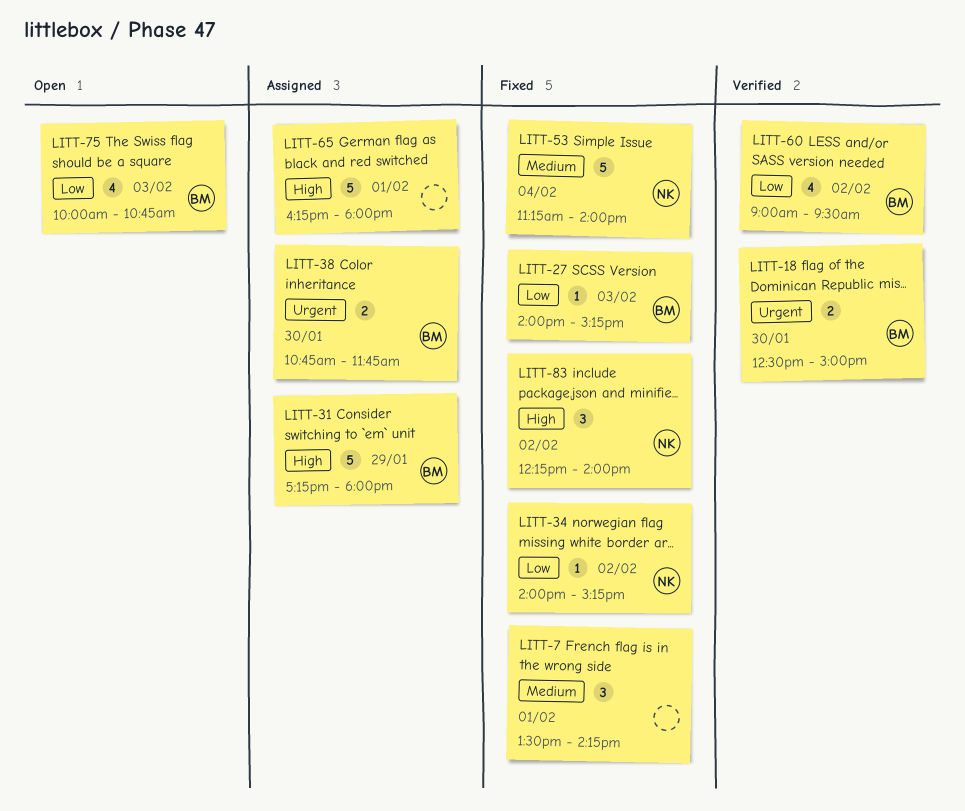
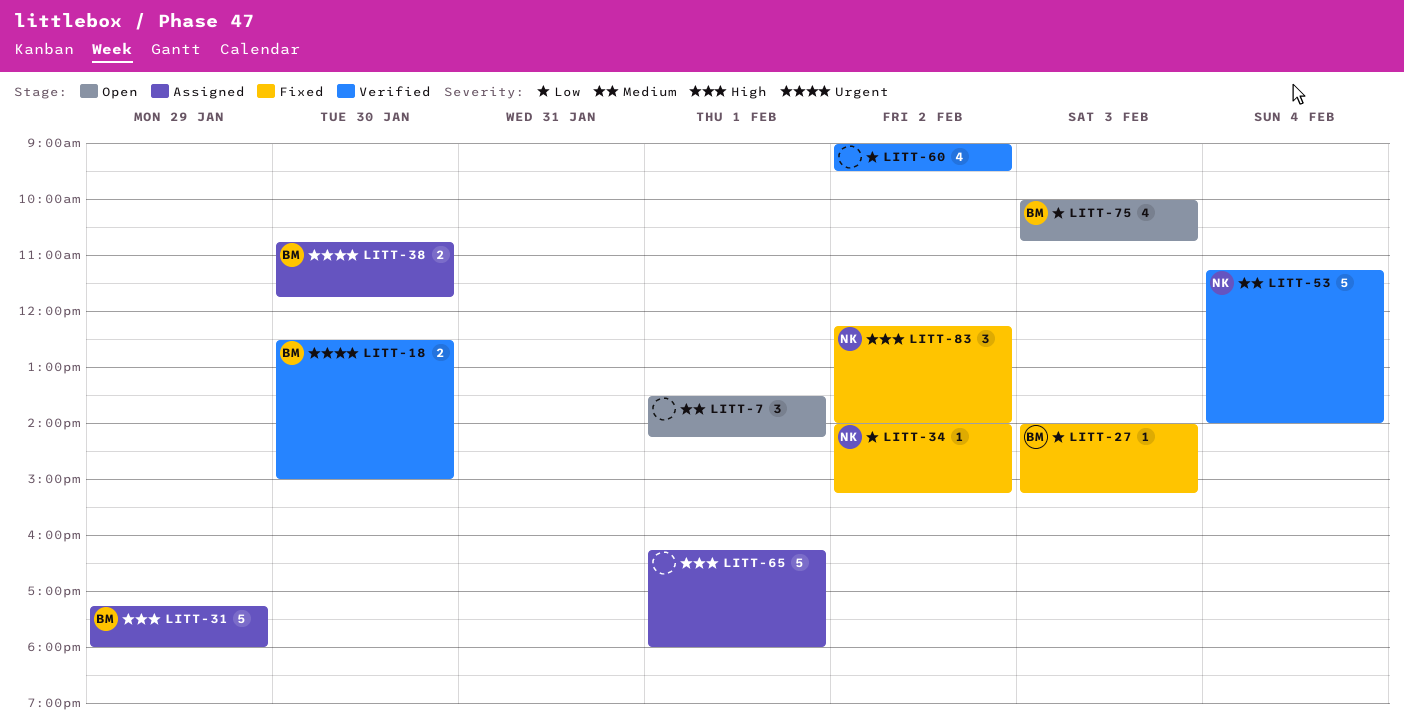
LITT-7, status: Fixed -> Open
LITT-53, status: Fixed -> Verified
LITT-60, owner: BM -> none

